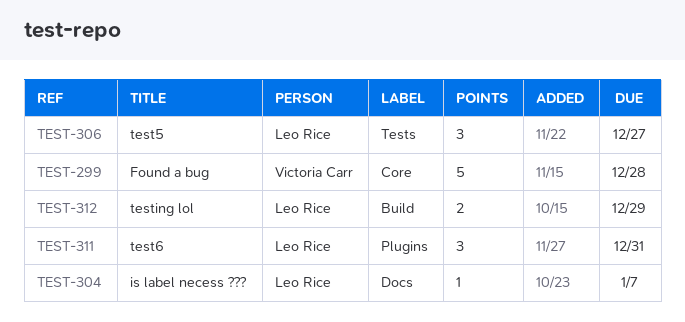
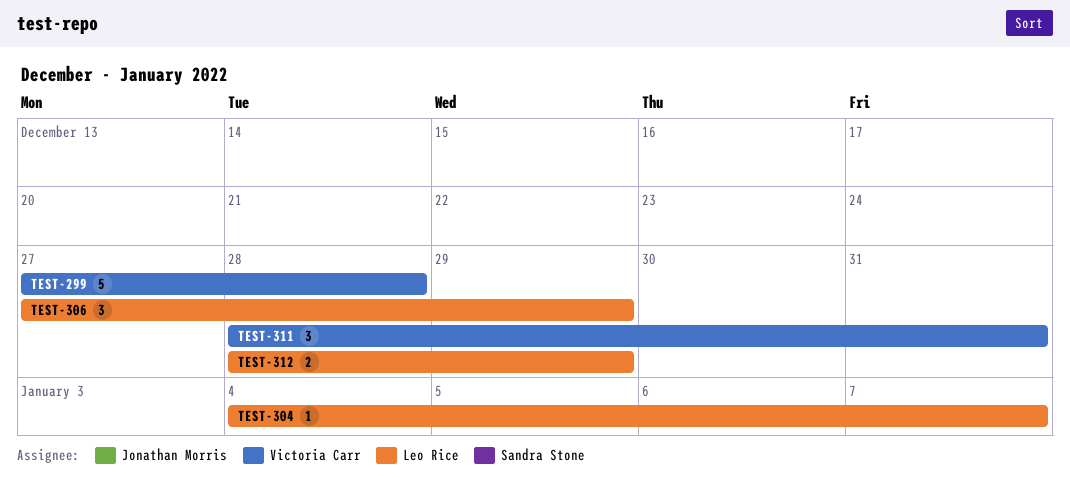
TEST-306, due: Dec 27 -> Dec 29
TEST-311, owner: Leo Rice -> Victoria Carr

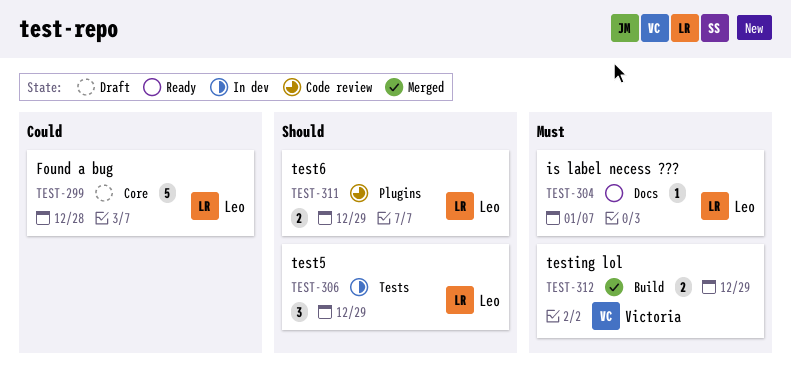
TEST-299, owner: Victoria Carr -> Leo Rice
TEST-311, owner: Victoria Carr -> Leo Rice
TEST-311, estimate: 3 -> 2
TEST-311, due: Dec 31 -> Dec 29
TEST-312, owner: Leo Rice -> Victoria Carr

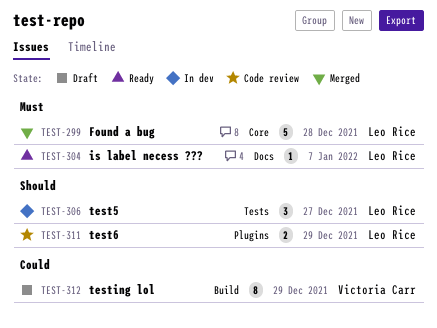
TEST-299, status: Draft -> Merged
TEST-299, priority: Could -> Must
TEST-306, due: Dec 29 -> Dec 27
TEST-312, status: Merged -> Draft
TEST-312, priority: Must -> Could
TEST-312, estimate: 2 -> 8

